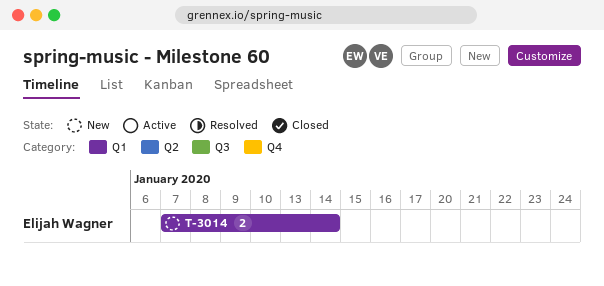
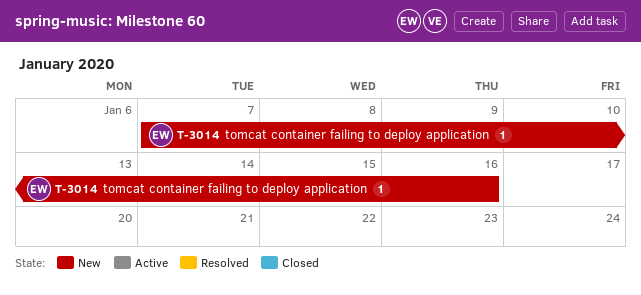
T-3014, estimate: 2 -> 1
T-3014, due: Jan 14 -> Jan 16

